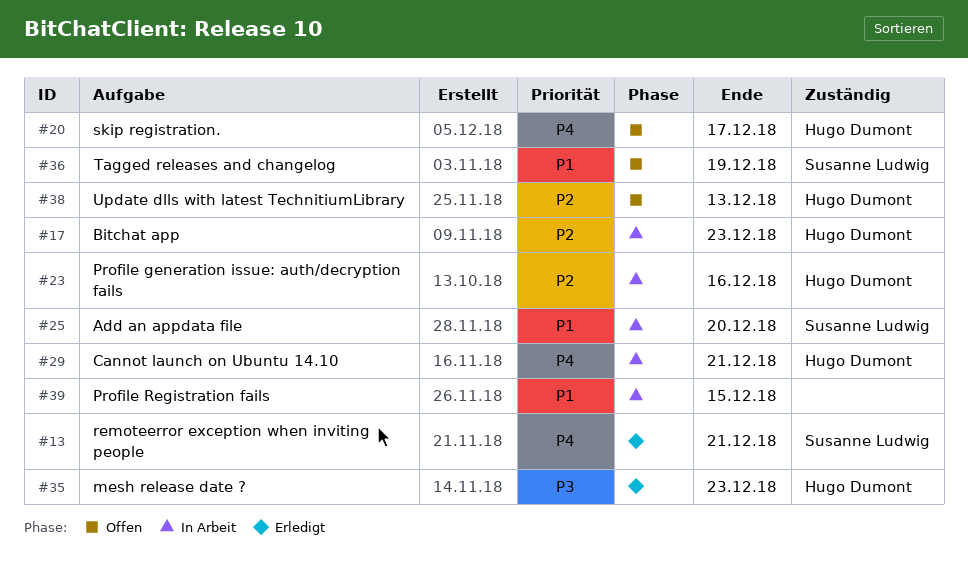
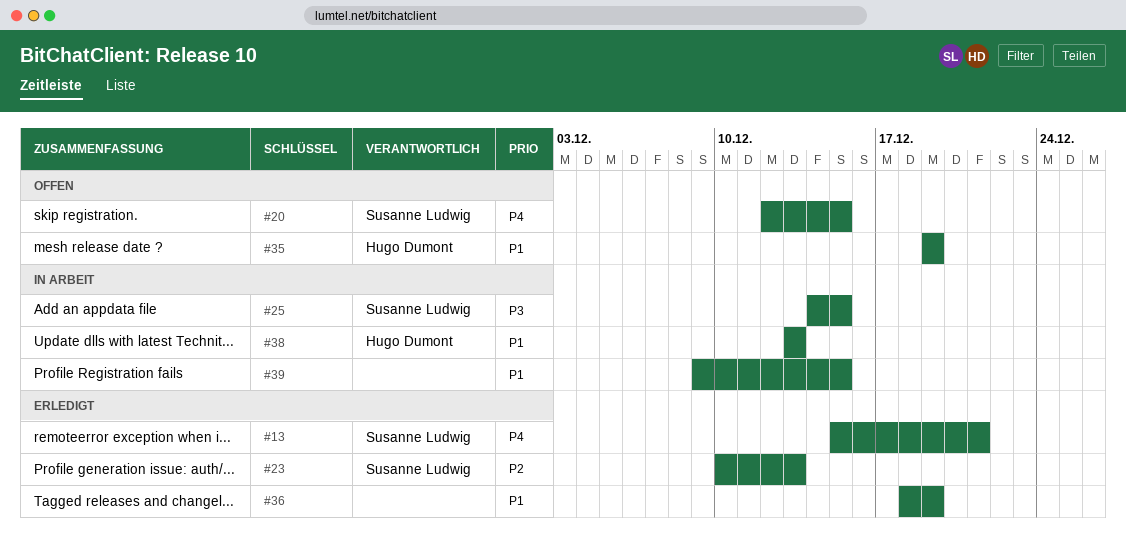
#17: present -> none
#20, owner: Hugo Dumont -> Susanne Ludwig
#20, due: Dec 17 -> Dec 15
#23, status: In Arbeit -> Erledigt
#23, owner: Hugo Dumont -> Susanne Ludwig
#23, due: Dec 16 -> Dec 13
#25, priority: P1 -> P3
#25, due: Dec 20 -> Dec 15
#29: present -> none
#35, status: Erledigt -> Offen
#35, priority: P3 -> P1
#35, due: Dec 23 -> Dec 19
#36, status: Offen -> Erledigt
#36, owner: Susanne Ludwig -> none
#38, status: Offen -> In Arbeit
#38, priority: P2 -> P1

